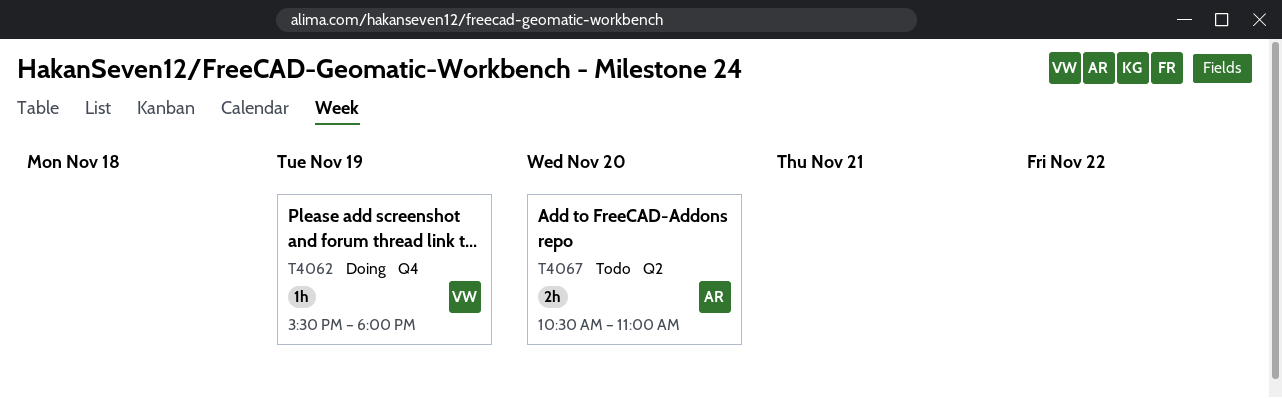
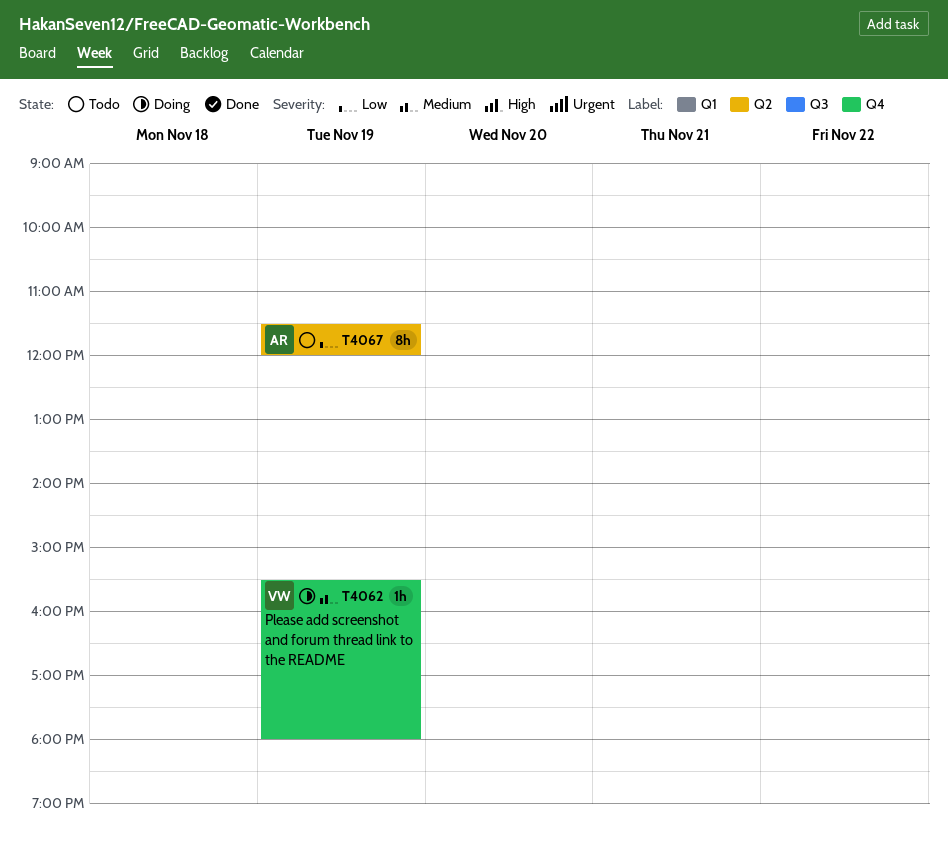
T4067, estimate: 2h -> 8h
T4067, day: Nov 20 -> Nov 19
T4067, begins: 10:30 -> 11:30
T4067, ends: 11:00 -> 12:00

